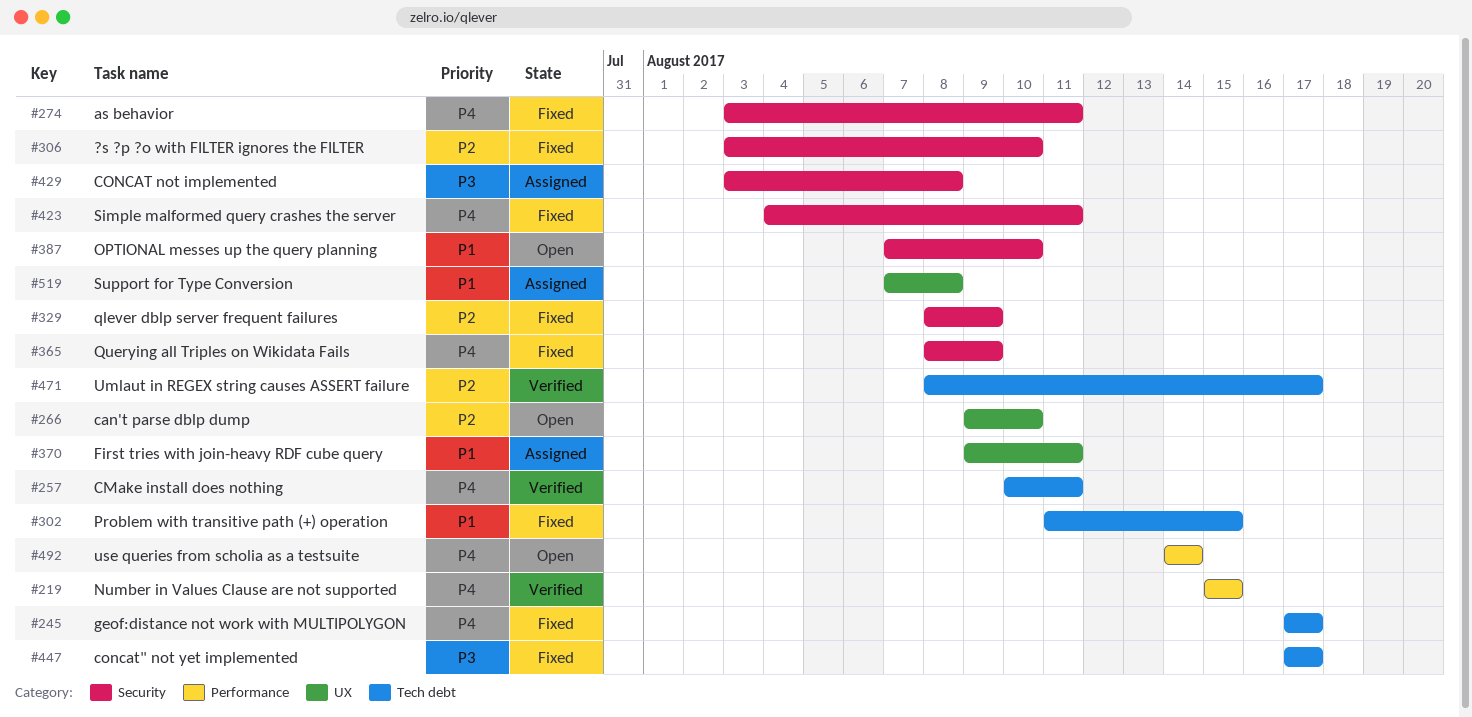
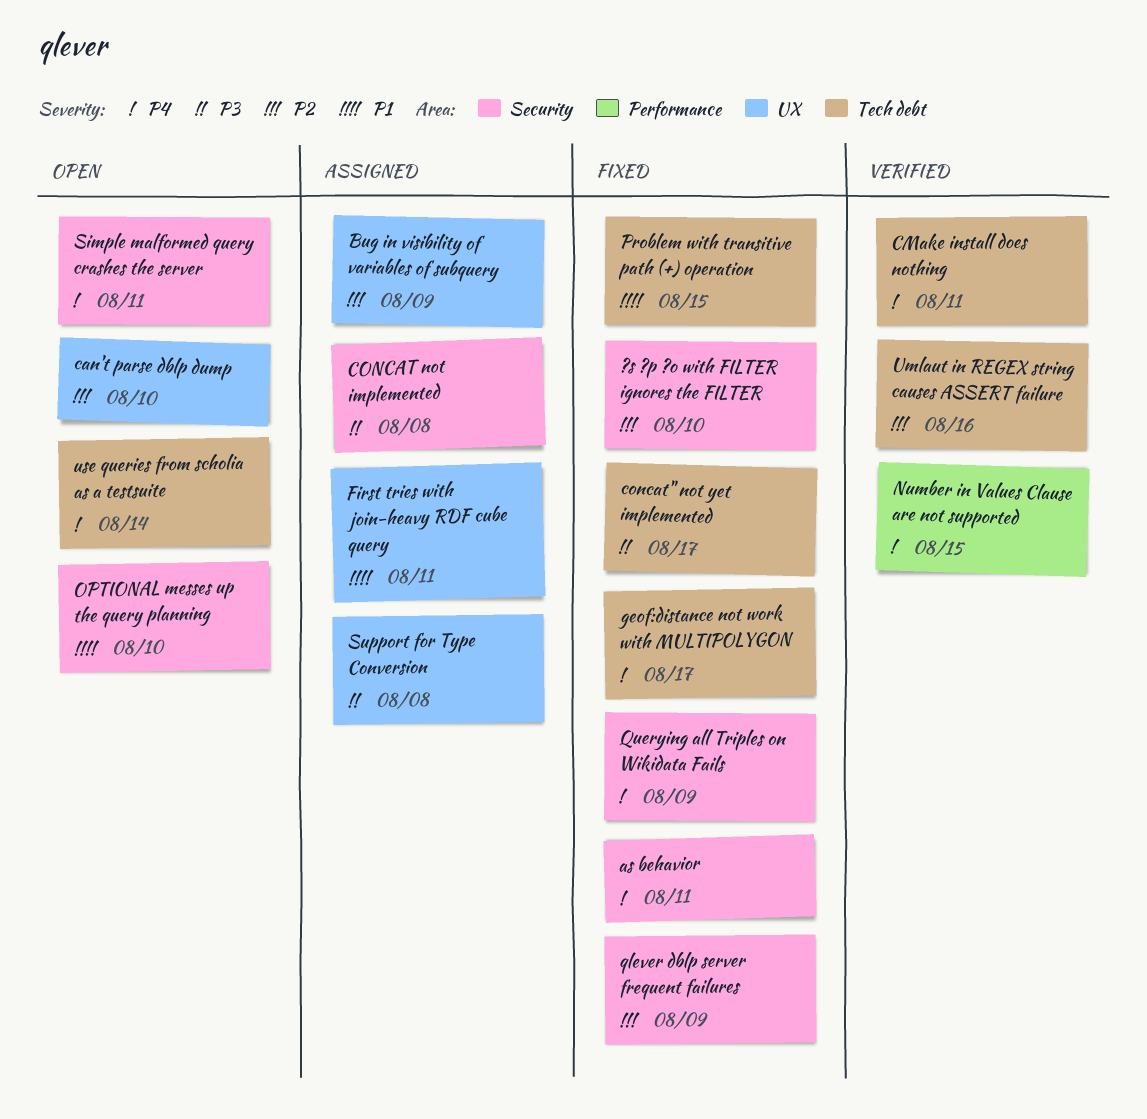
Bug in visibility of variables of subquery: none -> present
Simple malformed query crashes the server, status: Fixed -> Open
Support for Type Conversion, priority: P1 -> P3
Umlaut in REGEX string causes ASSERT failure, due: Aug 17 -> Aug 16
use queries from scholia as a testsuite, label: Performance -> Tech debt

